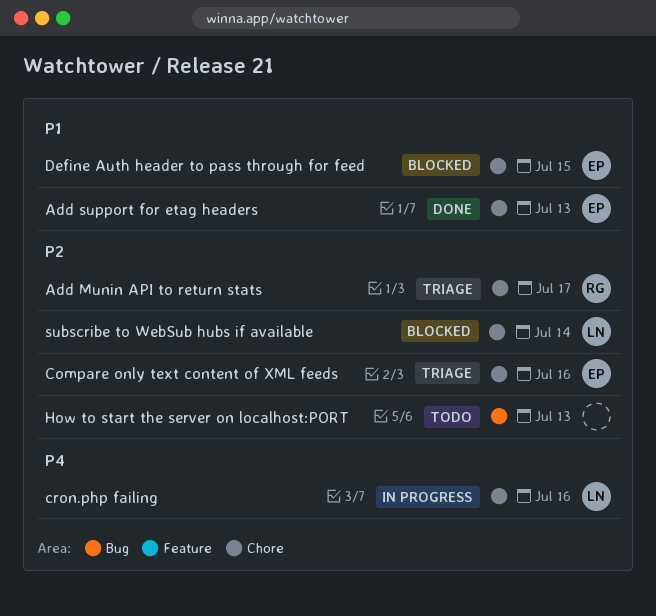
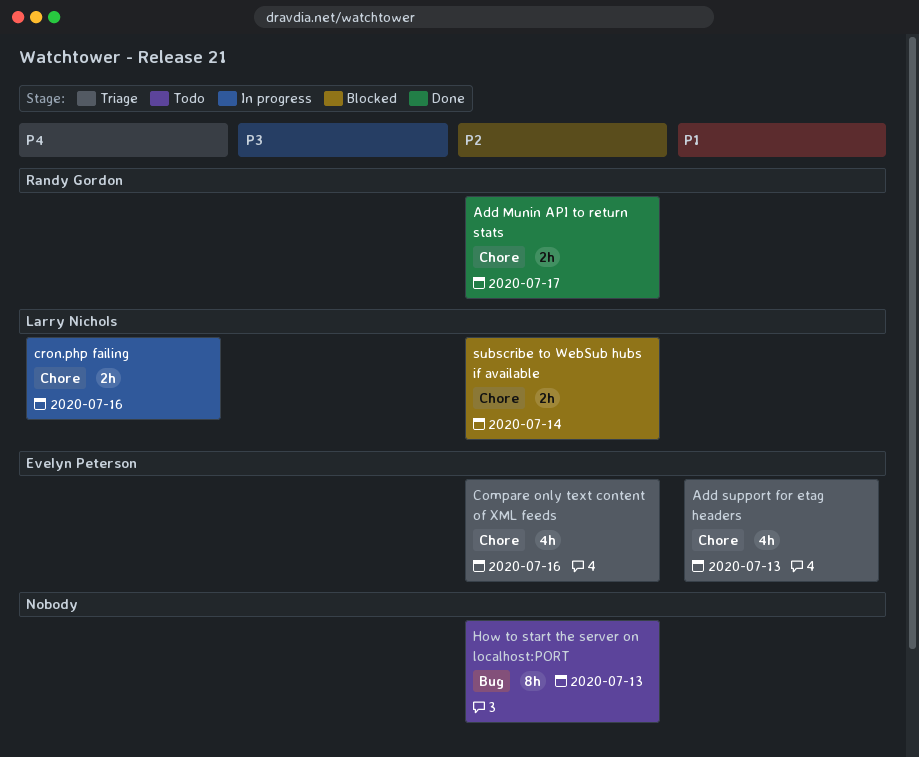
Add Munin API to return stats, status: Triage -> Done
Add support for etag headers, status: Done -> Triage
Define Auth header to pass through for feed: present -> none

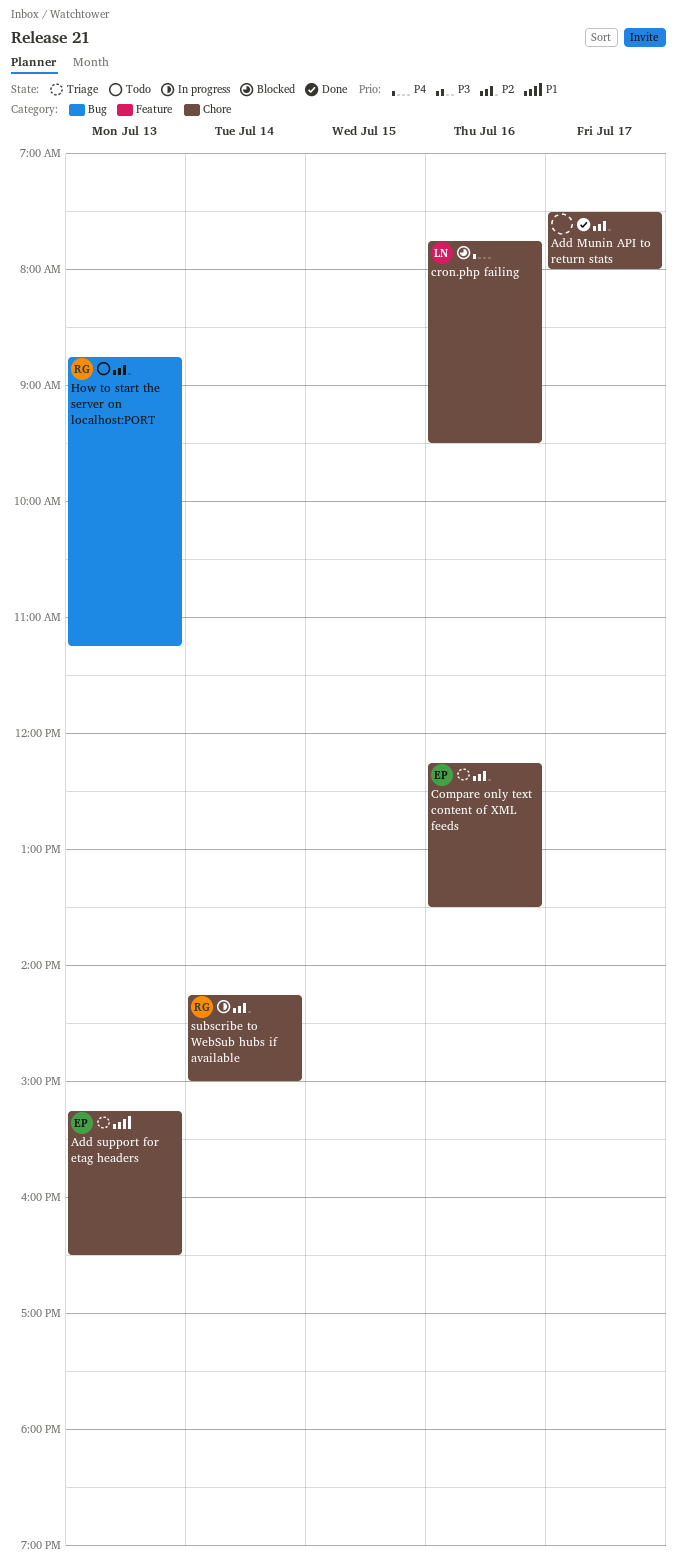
Add Munin API to return stats, owner: Randy Gordon -> none
cron.php failing, status: In progress -> Blocked
How to start the server on localhost:PORT, owner: none -> Randy Gordon
subscribe to WebSub hubs if available, status: Blocked -> In progress
subscribe to WebSub hubs if available, owner: Larry Nichols -> Randy Gordon

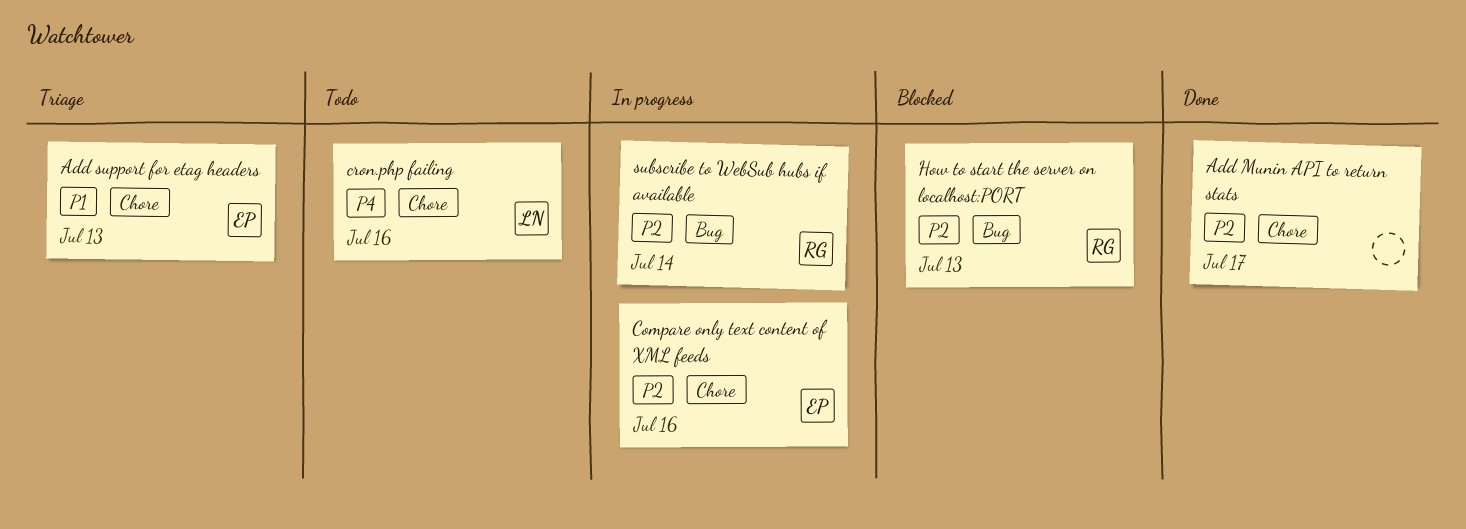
Compare only text content of XML feeds, status: Triage -> In progress
cron.php failing, status: Blocked -> Todo
How to start the server on localhost:PORT, status: Todo -> Blocked
subscribe to WebSub hubs if available, label: Chore -> Bug

